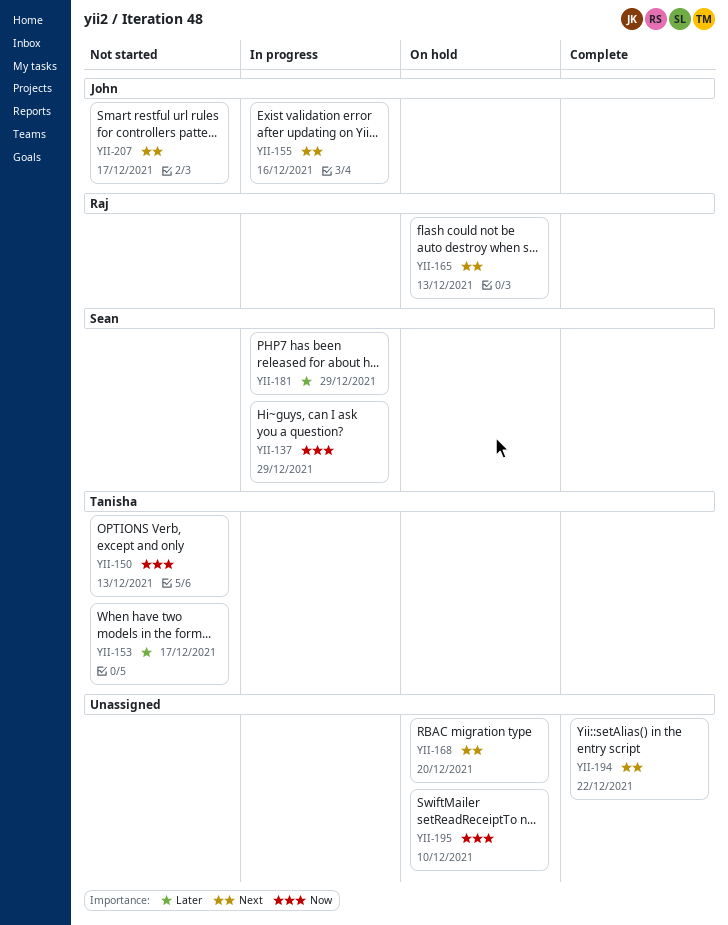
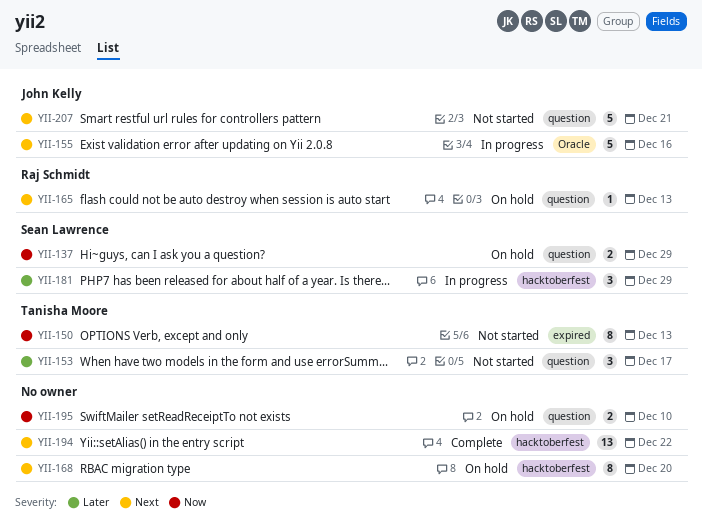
YII-137, status: In progress -> On hold
YII-207, due: Dec 17 -> Dec 21

